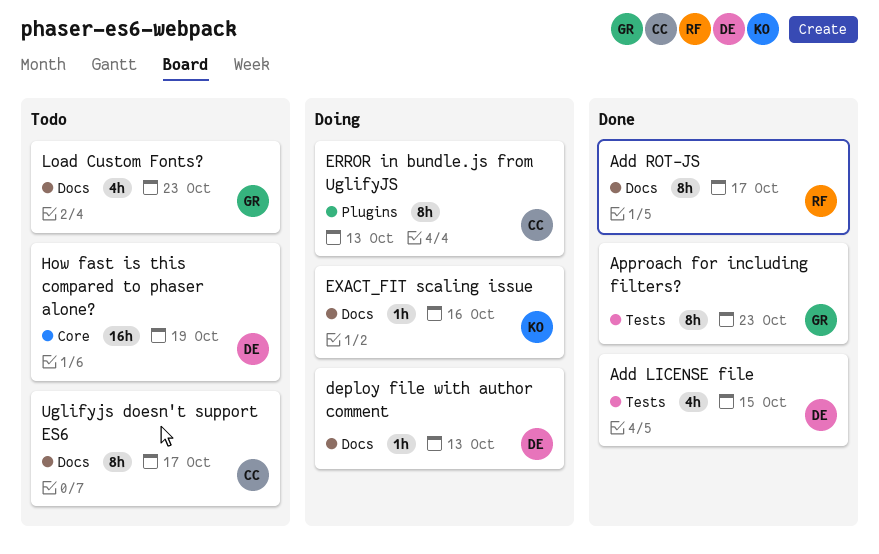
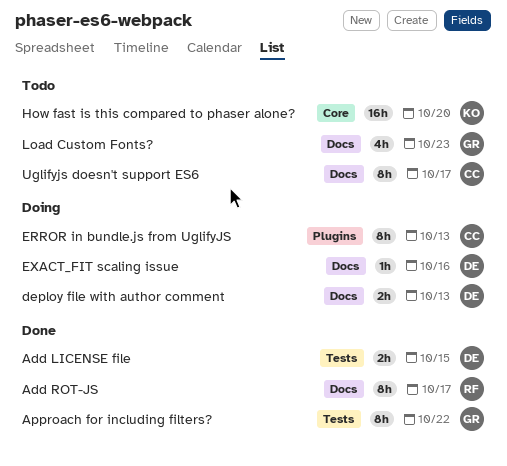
Add LICENSE file, estimate: 4h -> 2h
Approach for including filters?, due: Oct 23 -> Oct 22
deploy file with author comment, estimate: 1h -> 2h
EXACT_FIT scaling issue, owner: KO -> DE
How fast is this compared to phaser alone?, owner: DE -> KO
How fast is this compared to phaser alone?, due: Oct 19 -> Oct 20

